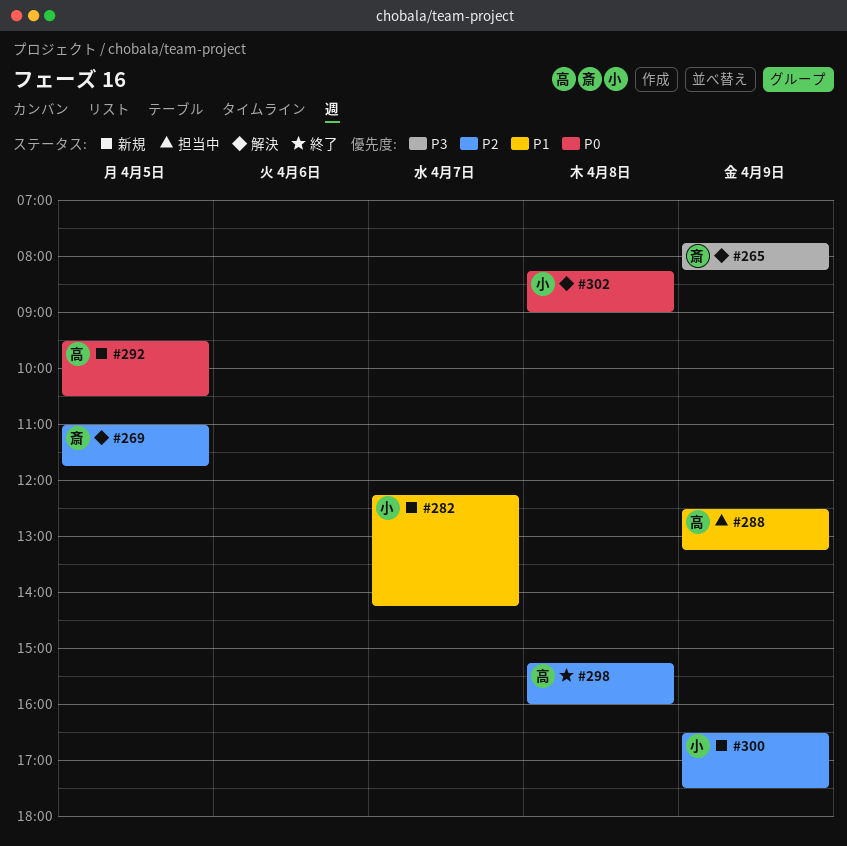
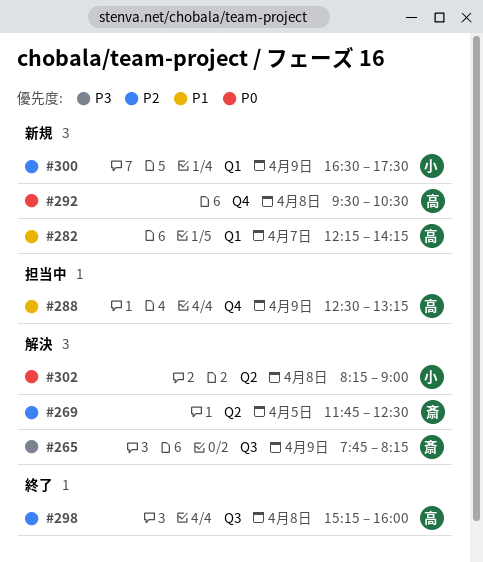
#269, begins: 11:00 -> 11:45
#269, ends: 11:45 -> 12:30
#282, owner: 小 -> 高
#292, day: Apr 5 -> Apr 8

